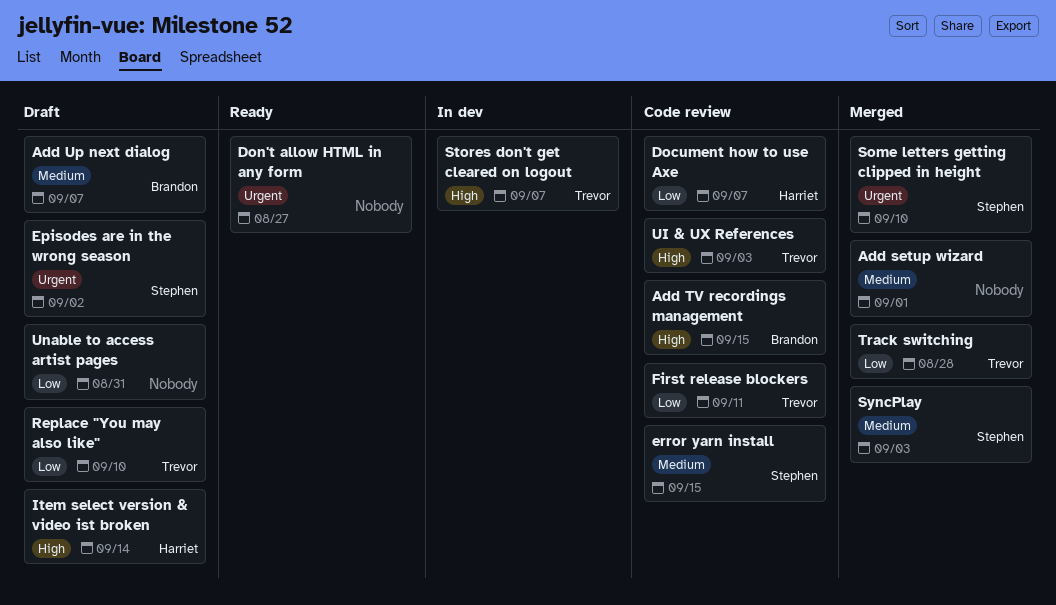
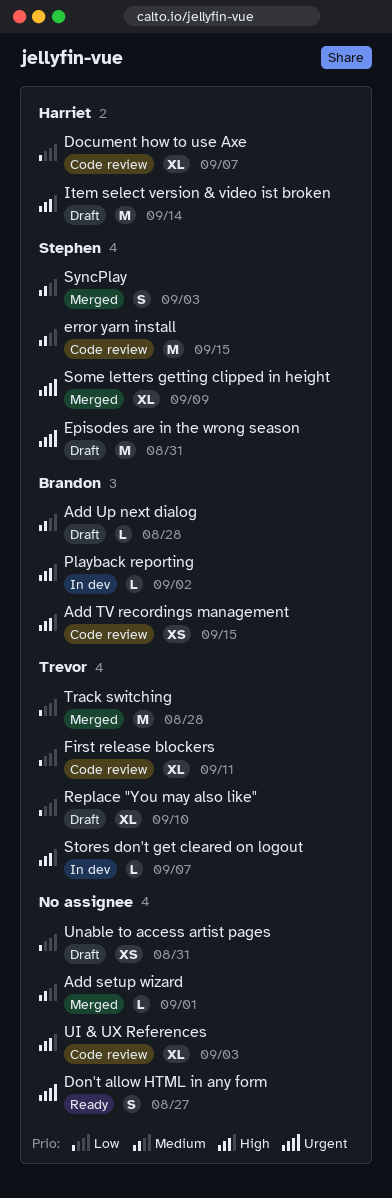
Add Up next dialog, due: Sep 7 -> Aug 28
Episodes are in the wrong season, due: Sep 2 -> Aug 31
Playback reporting: none -> present
Some letters getting clipped in height, due: Sep 10 -> Sep 9
UI & UX References, owner: Trevor -> none

